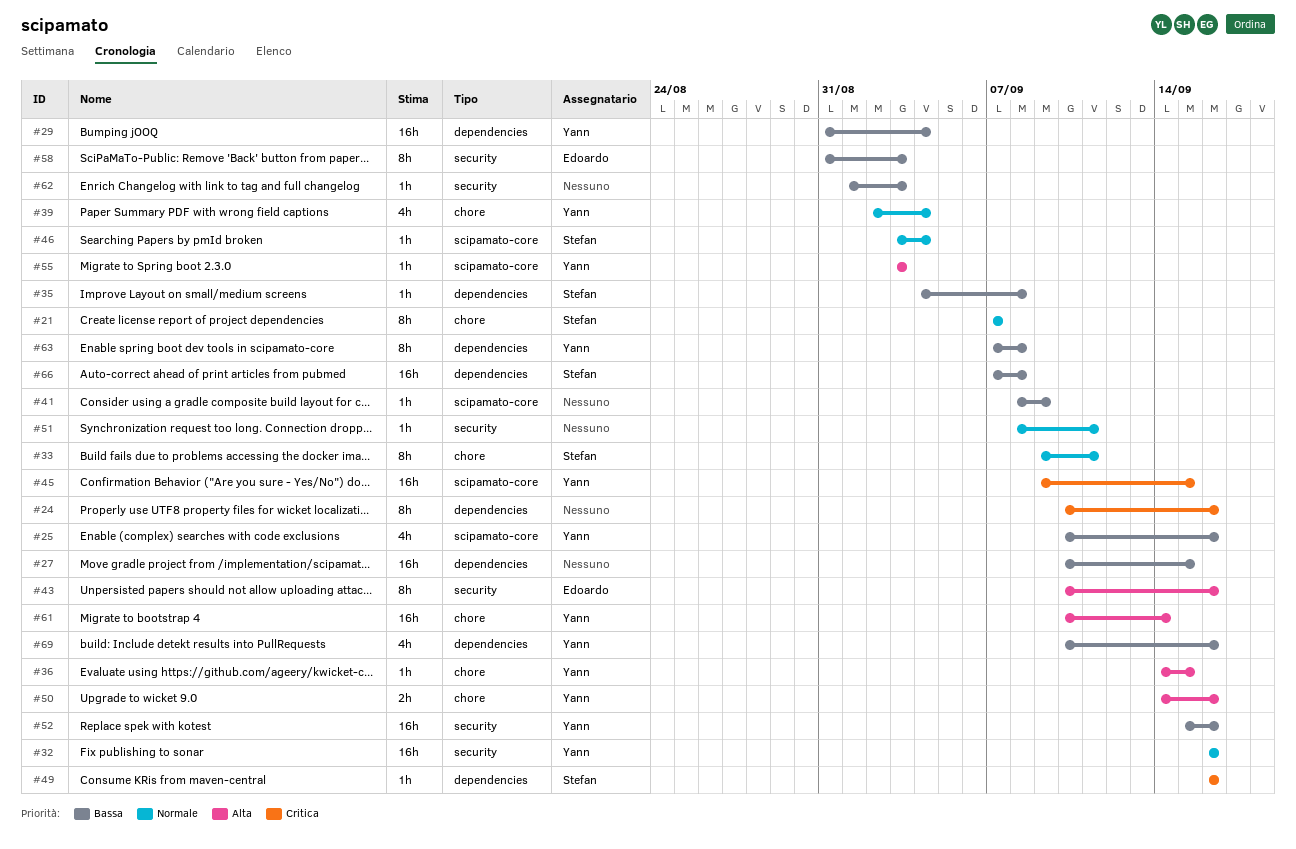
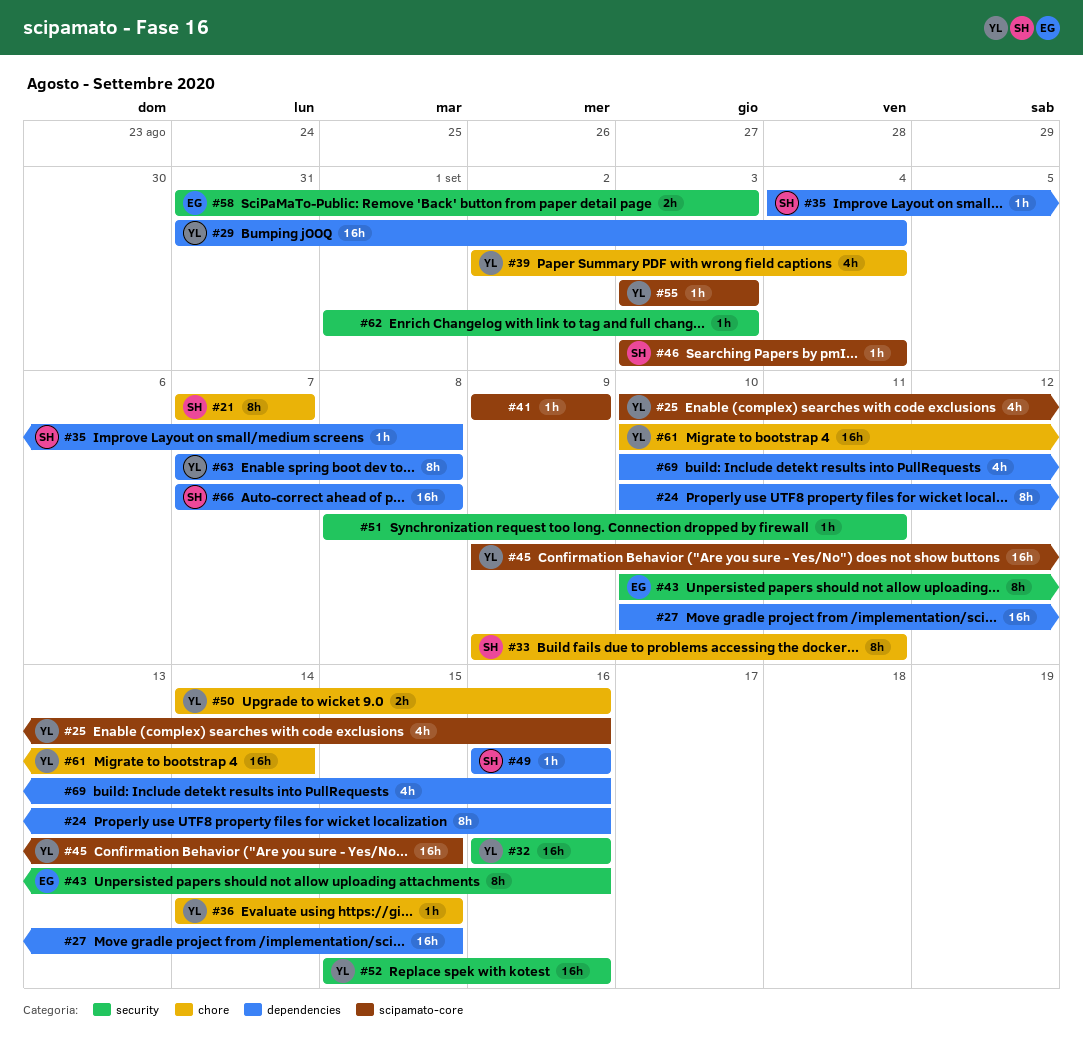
#41, start: Sep 8 -> Sep 9
#58, estimate: 8h -> 2h
#69, owner: Yann -> none

